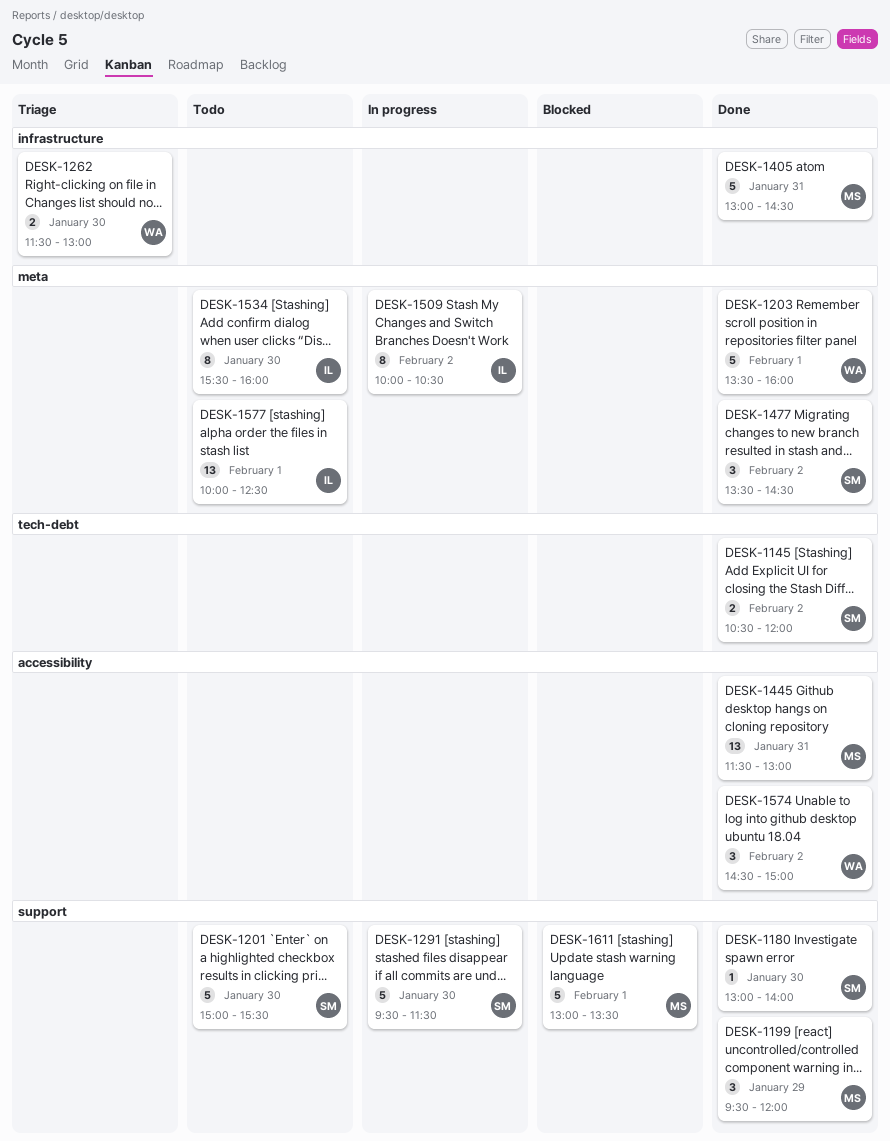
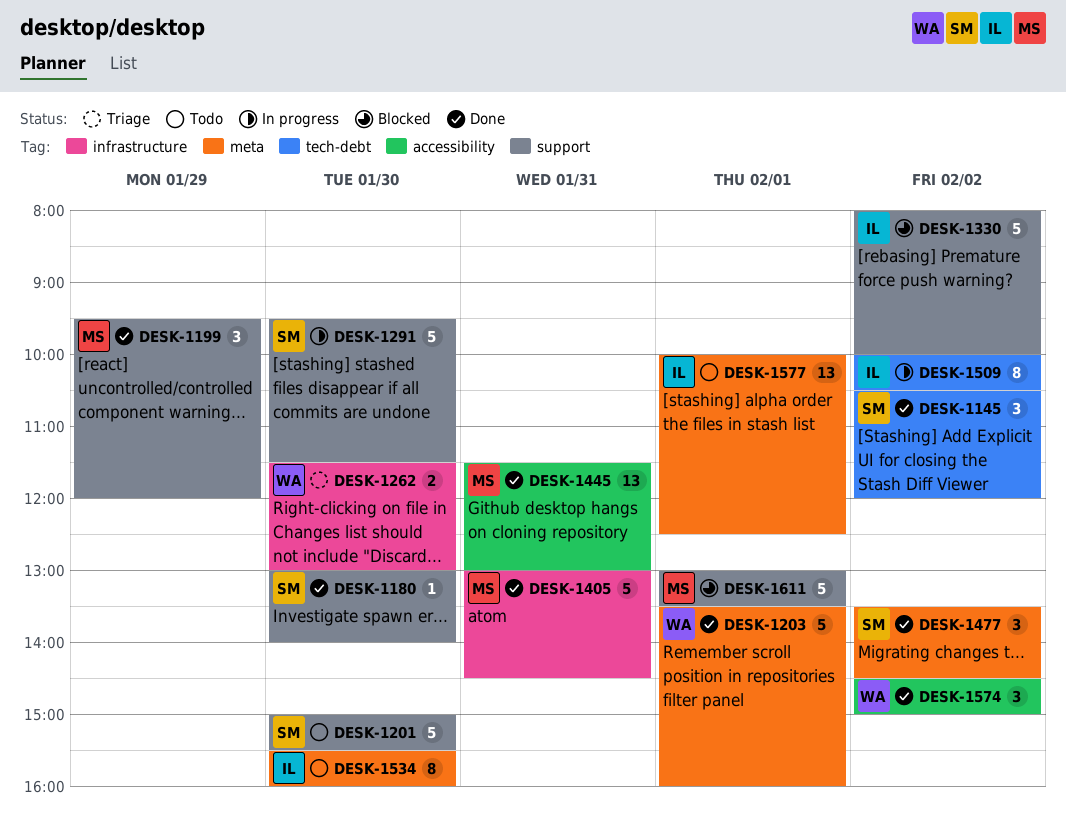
DESK-1145, estimate: 2 -> 3
DESK-1330: none -> present
DESK-1509, label: meta -> tech-debt

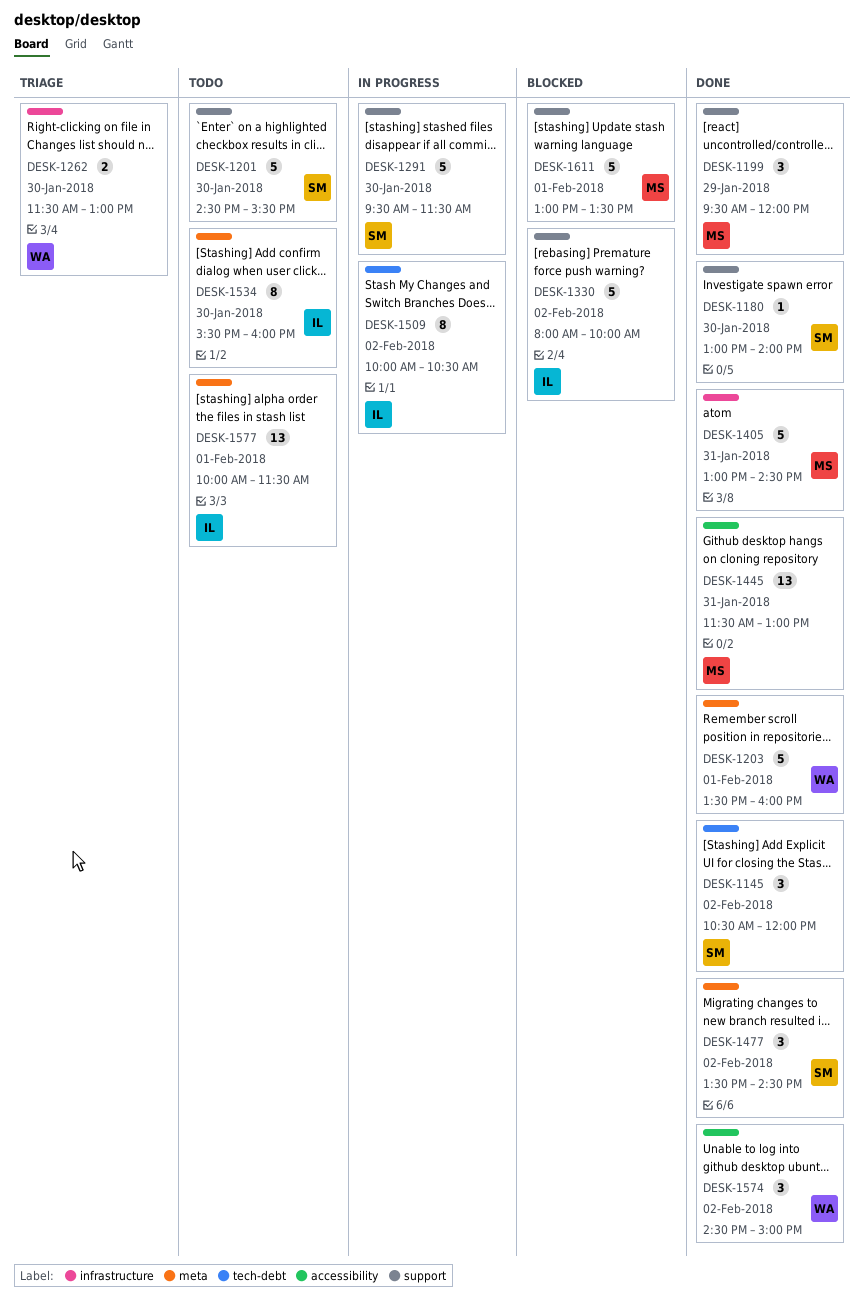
DESK-1201, begins: 15:00 -> 14:30
DESK-1577, ends: 12:30 -> 11:30

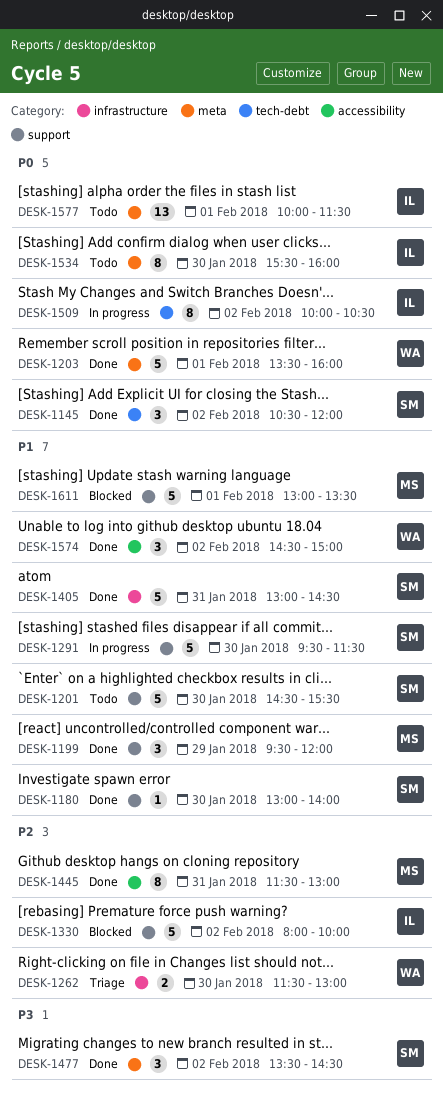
DESK-1405, owner: MS -> SM
DESK-1445, estimate: 13 -> 8

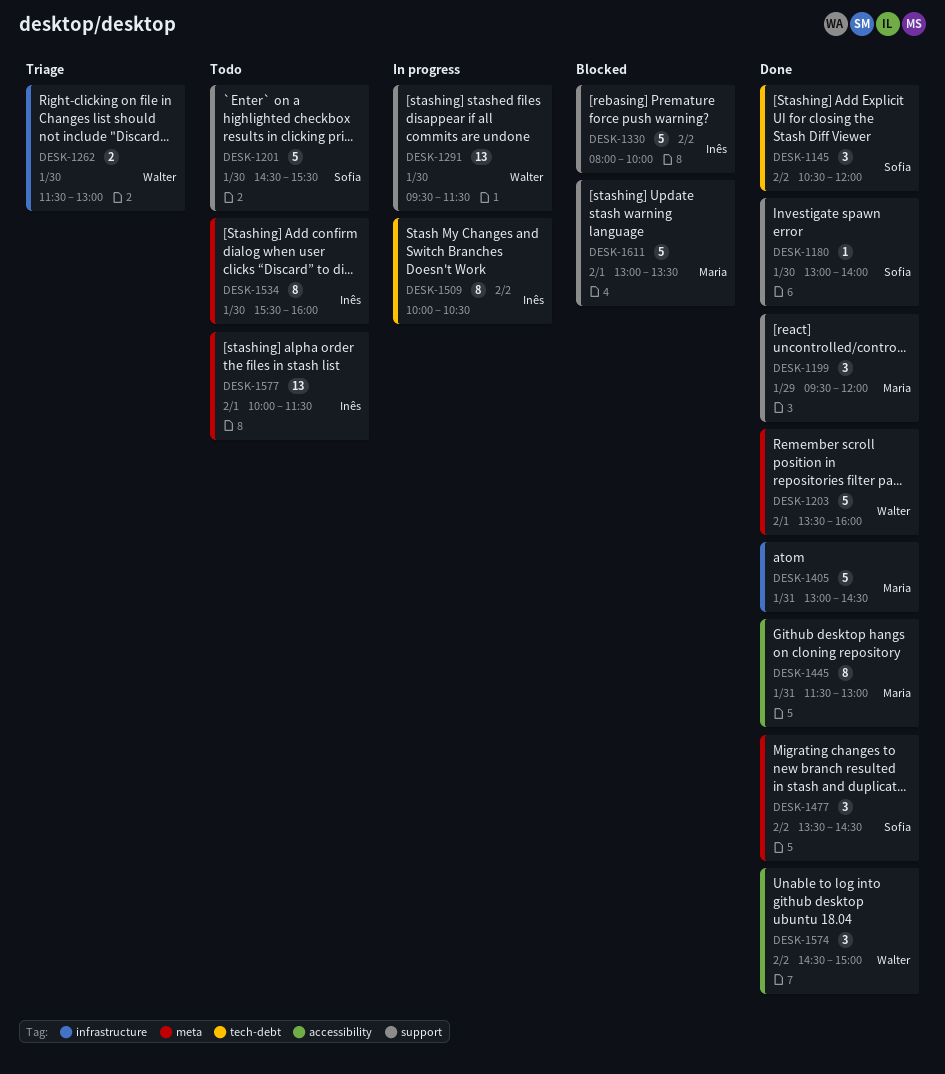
DESK-1291, owner: Sofia -> Walter
DESK-1291, estimate: 5 -> 13
DESK-1405, owner: Sofia -> Maria

